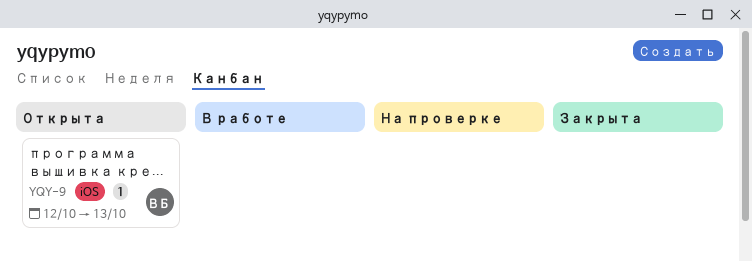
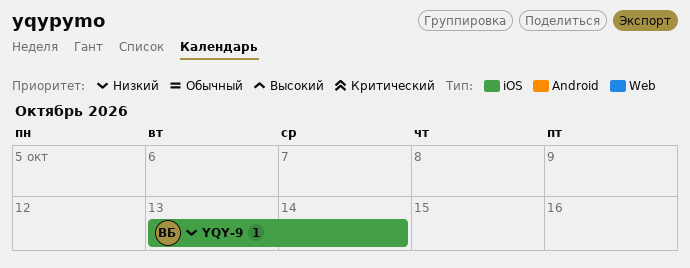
YQY-9, start: Oct 12 -> Oct 13
YQY-9, due: Oct 13 -> Oct 14

